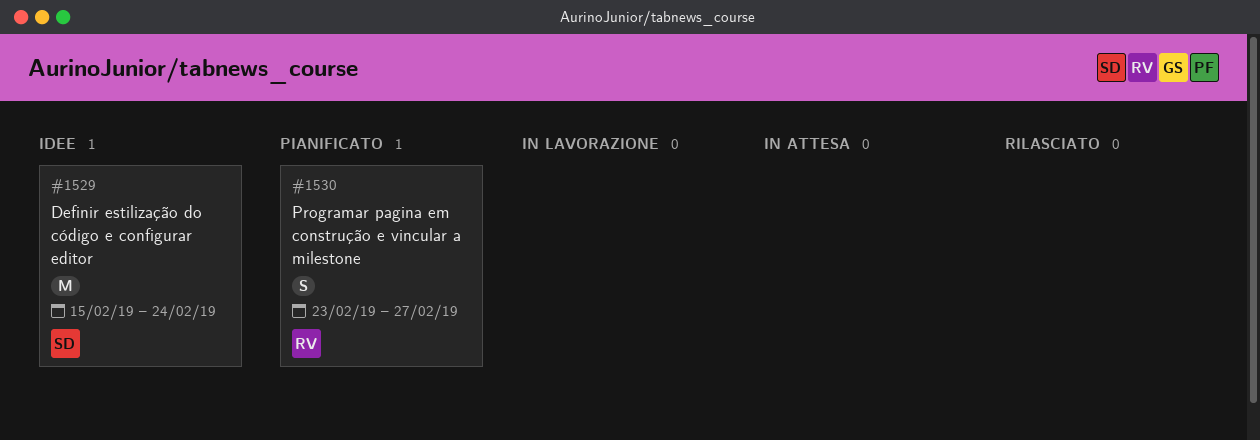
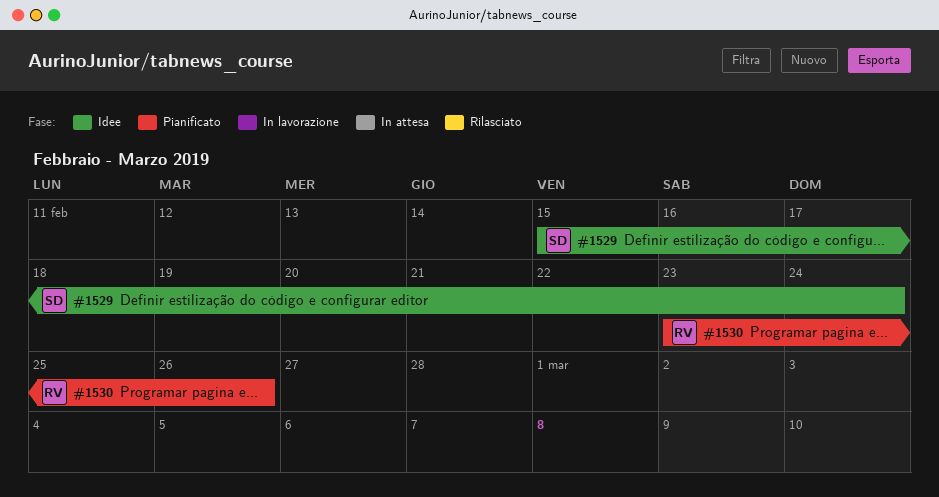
#1530, due: Feb 27 -> Feb 26

